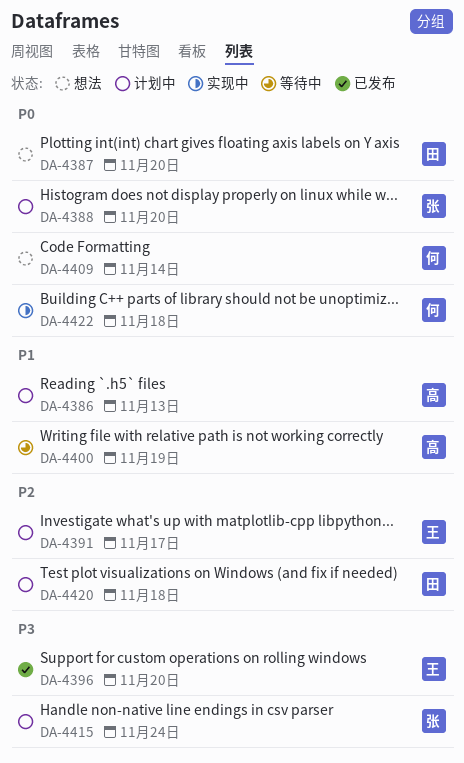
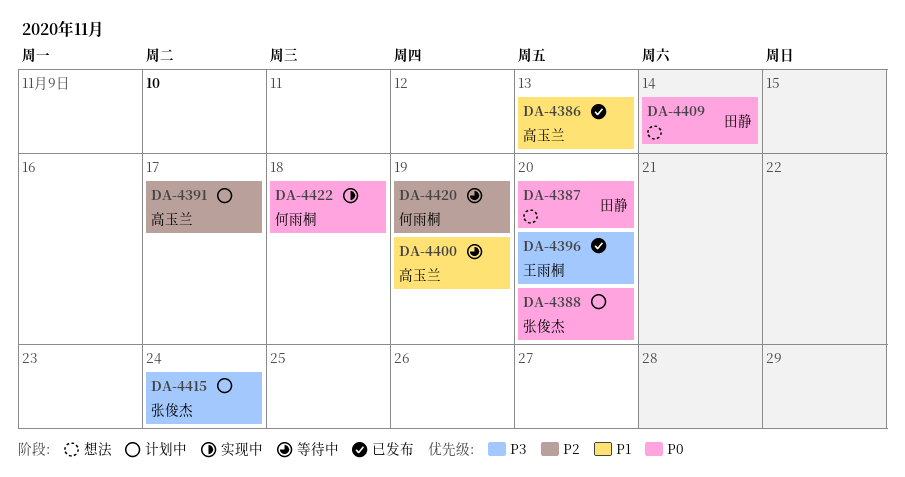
DA-4386, status: 计划中 -> 已发布
DA-4391, owner: 王雨桐 -> 高玉兰
DA-4409, owner: 何雨桐 -> 田静
DA-4420, status: 计划中 -> 等待中
DA-4420, owner: 田静 -> 何雨桐
DA-4420, due: Nov 18 -> Nov 19

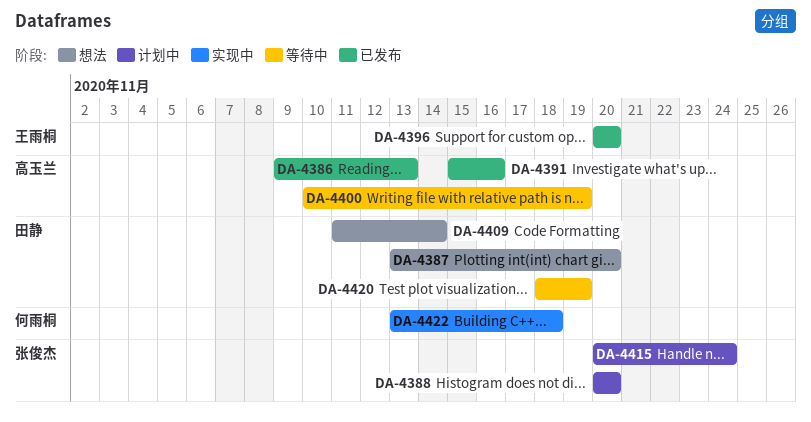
DA-4391, status: 计划中 -> 已发布
DA-4391, due: Nov 17 -> Nov 16
DA-4420, owner: 何雨桐 -> 田静

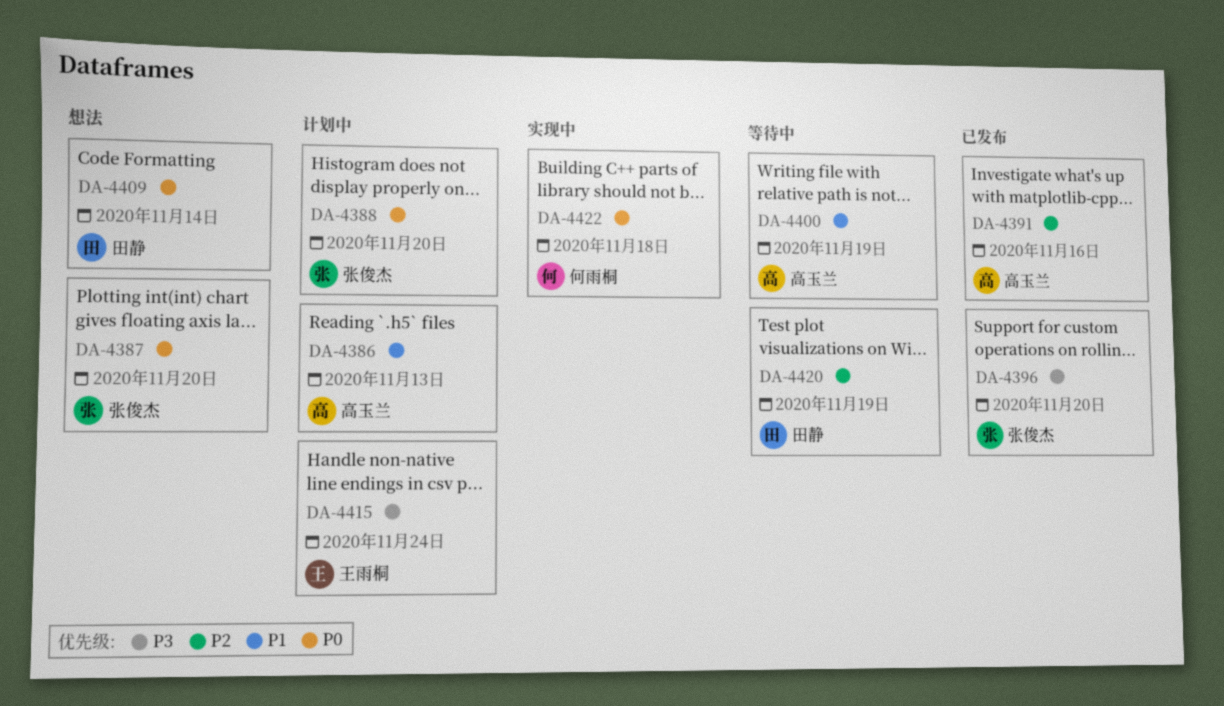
DA-4386, status: 已发布 -> 计划中
DA-4387, owner: 田静 -> 张俊杰
DA-4396, owner: 王雨桐 -> 张俊杰
DA-4415, owner: 张俊杰 -> 王雨桐

